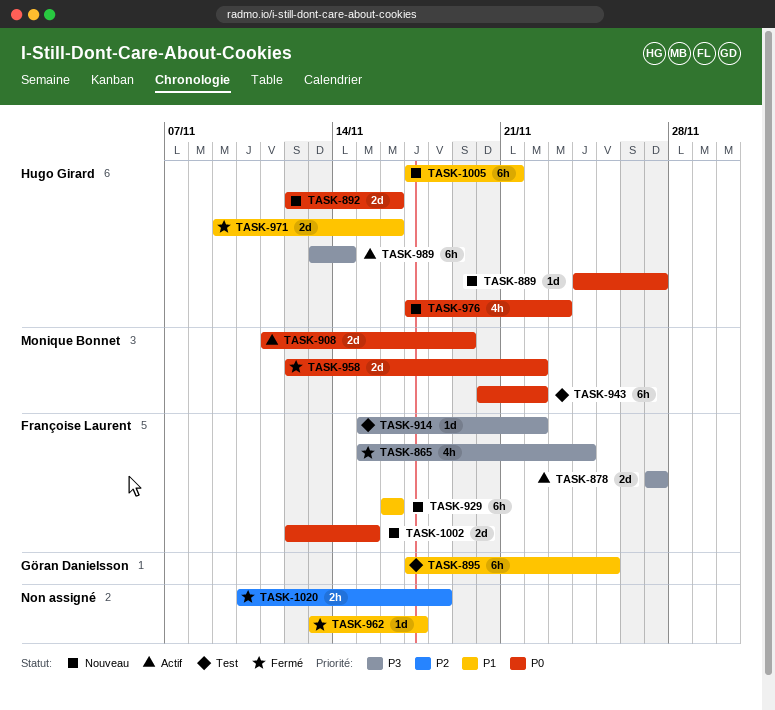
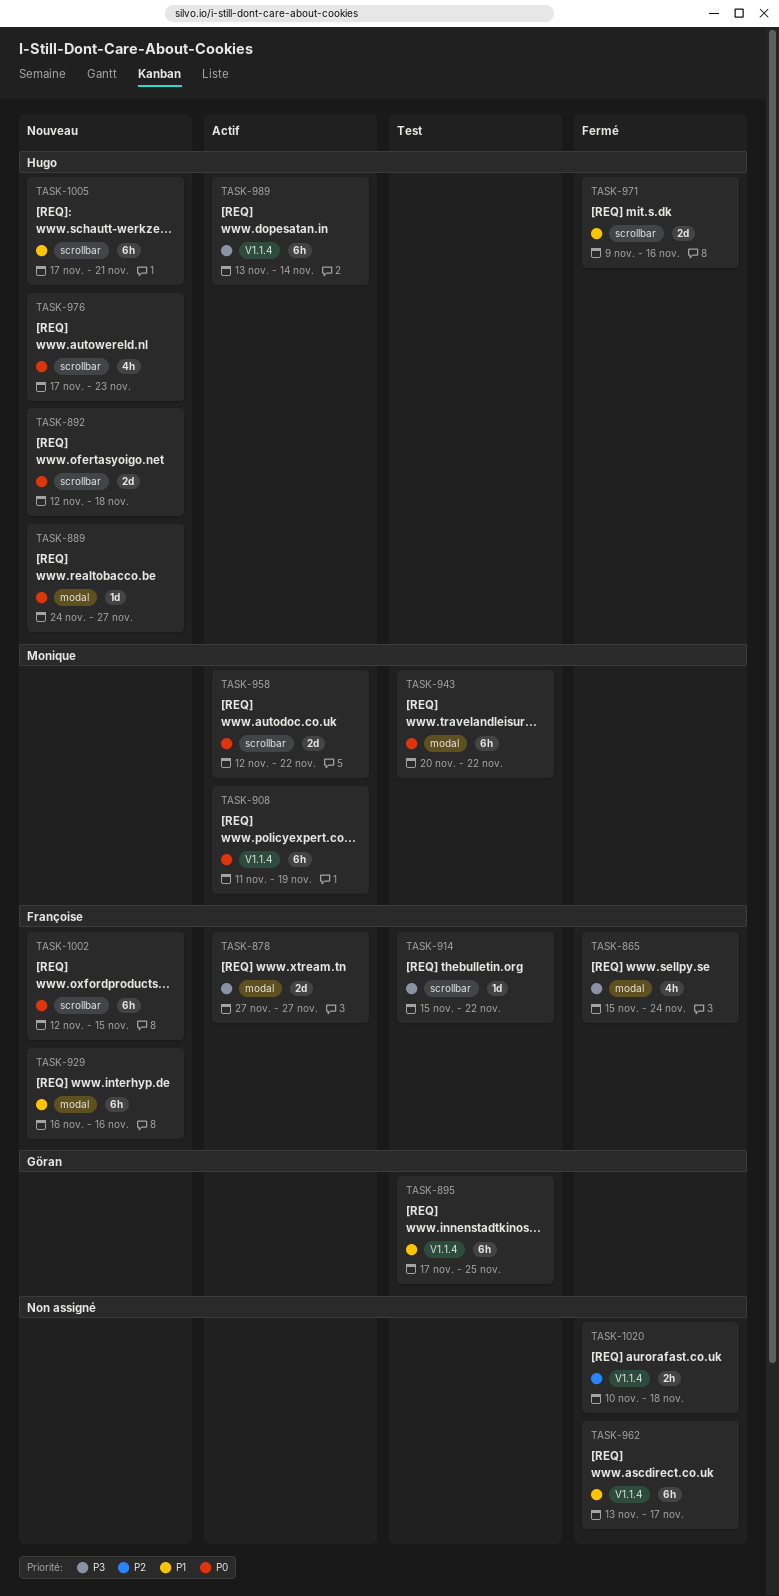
TASK-892, due: Nov 16 -> Nov 18
TASK-908, estimate: 2d -> 6h
TASK-958, status: Fermé -> Actif
TASK-962, estimate: 1d -> 6h
TASK-1002, estimate: 2d -> 6h

